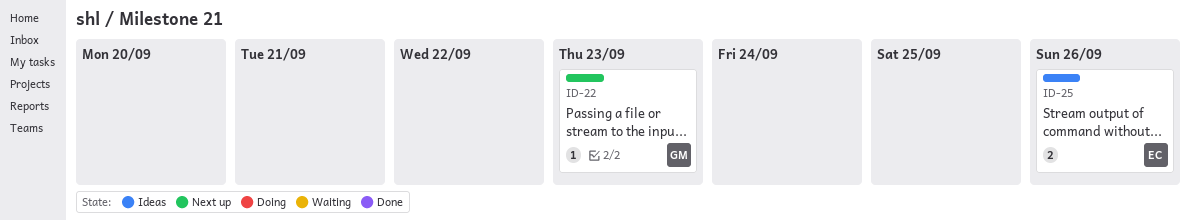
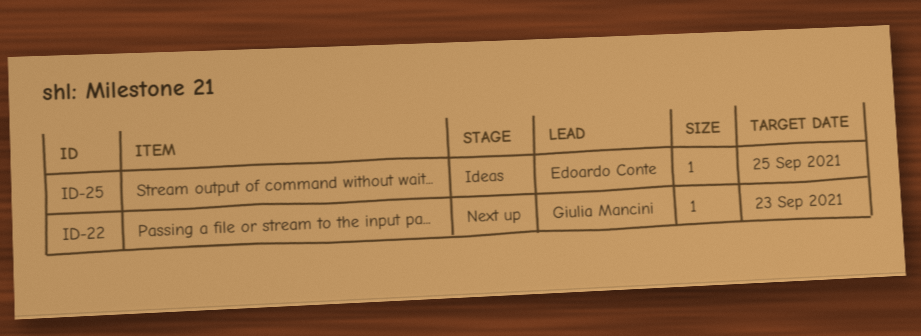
ID-25, estimate: 2 -> 1
ID-25, due: Sep 26 -> Sep 25

